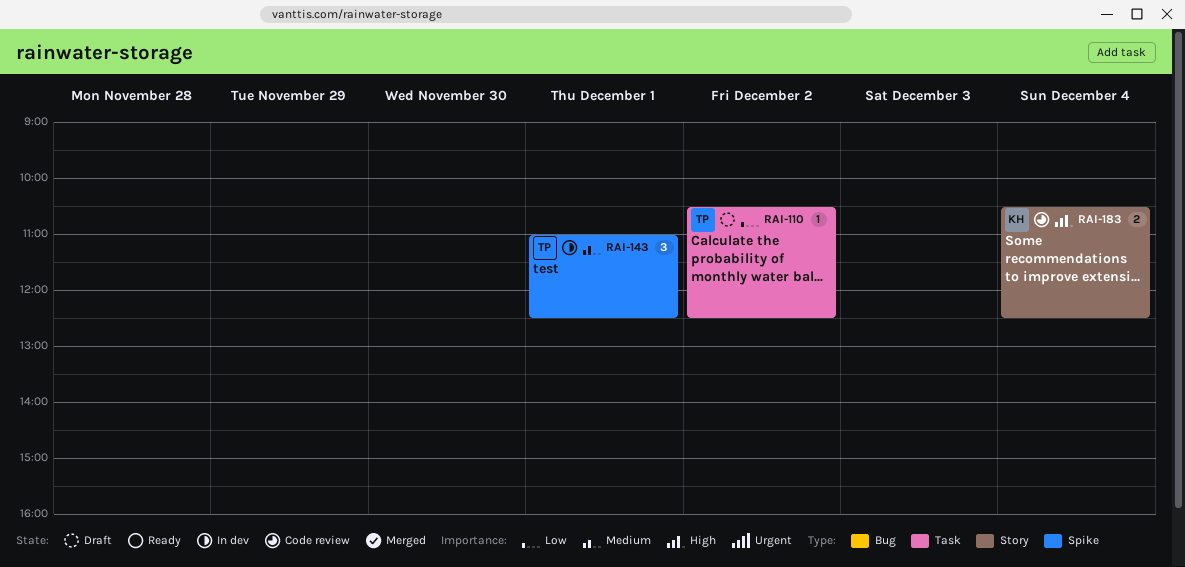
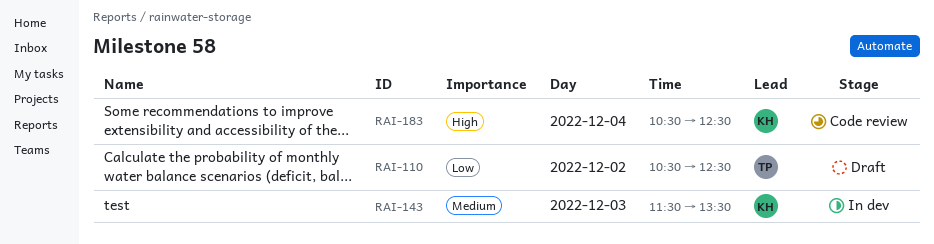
RAI-143, owner: TP -> KH
RAI-143, day: Dec 1 -> Dec 3
RAI-143, begins: 11:00 -> 11:30
RAI-143, ends: 12:30 -> 13:30

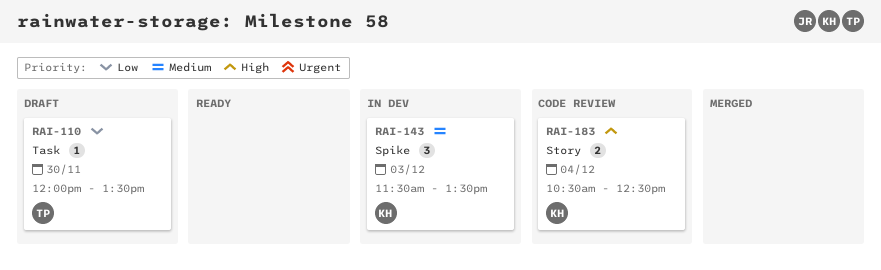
RAI-110, day: Dec 2 -> Nov 30
RAI-110, begins: 10:30 -> 12:00
RAI-110, ends: 12:30 -> 13:30

